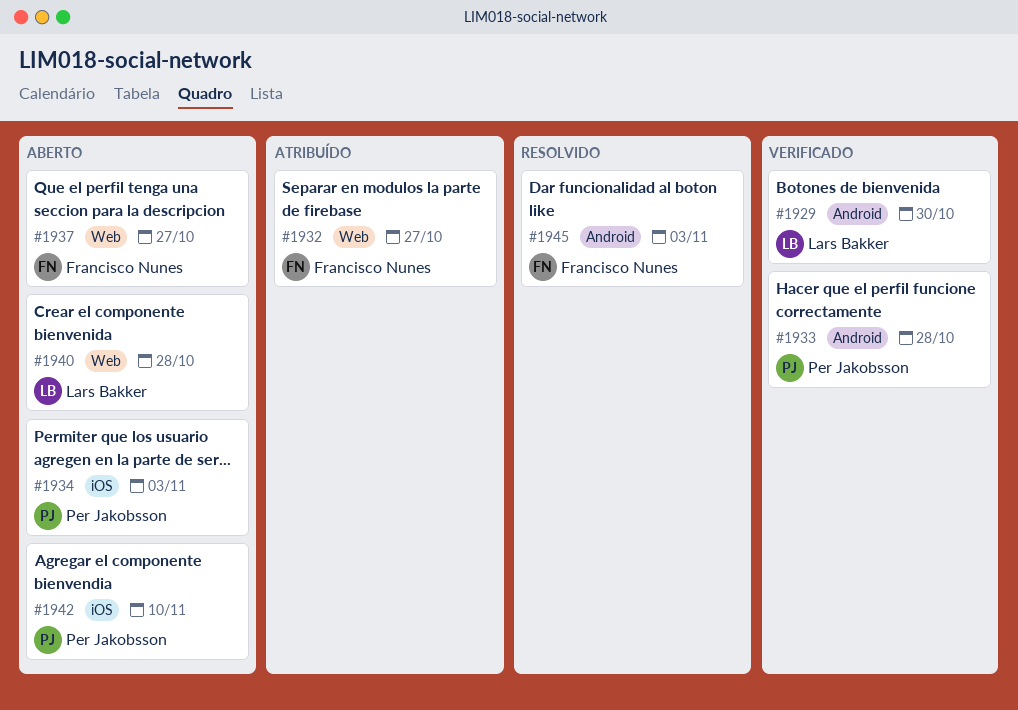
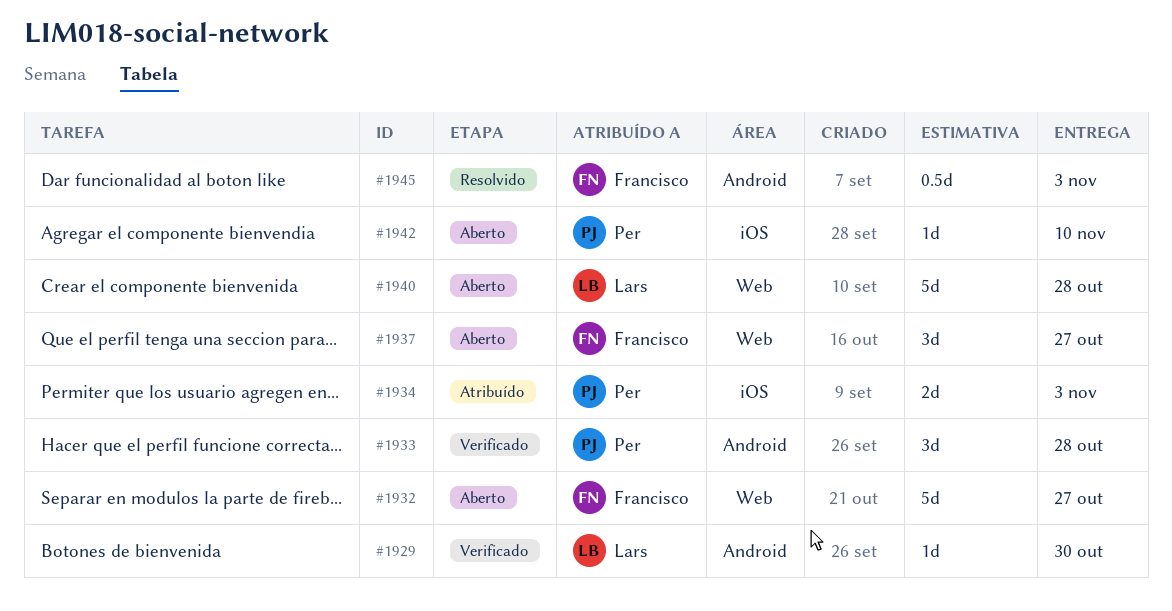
#1932, status: Atribuído -> Aberto
#1934, status: Aberto -> Atribuído

